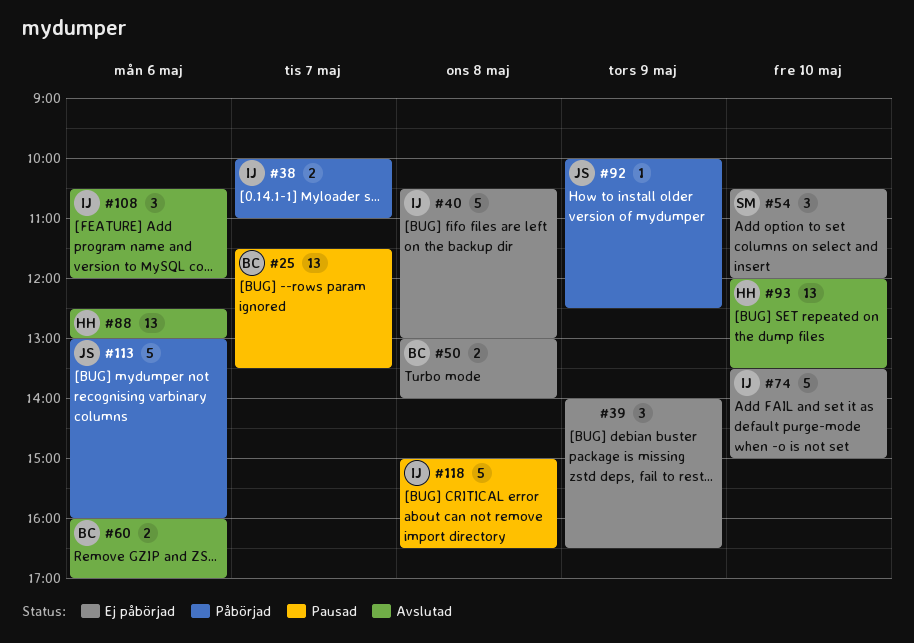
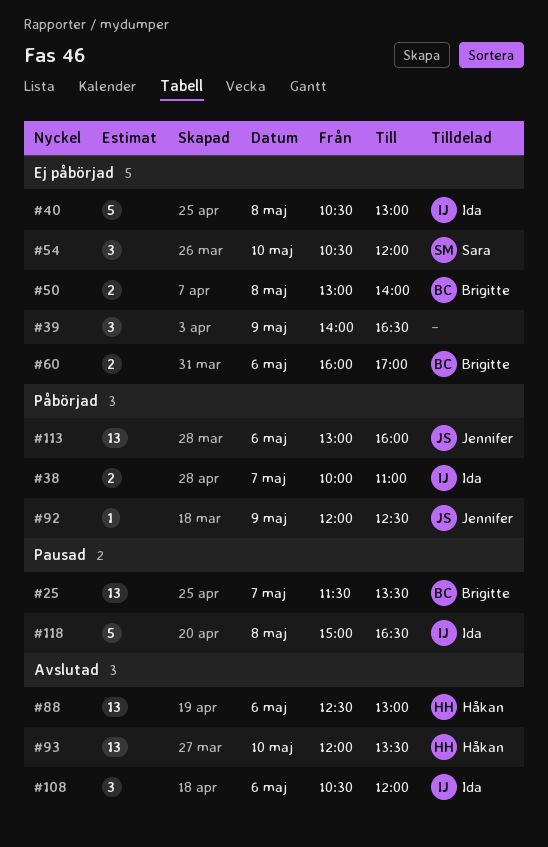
#60, status: Avslutad -> Ej påbörjad
#74: present -> none
#92, begins: 10:00 -> 12:00
#113, estimate: 5 -> 13

